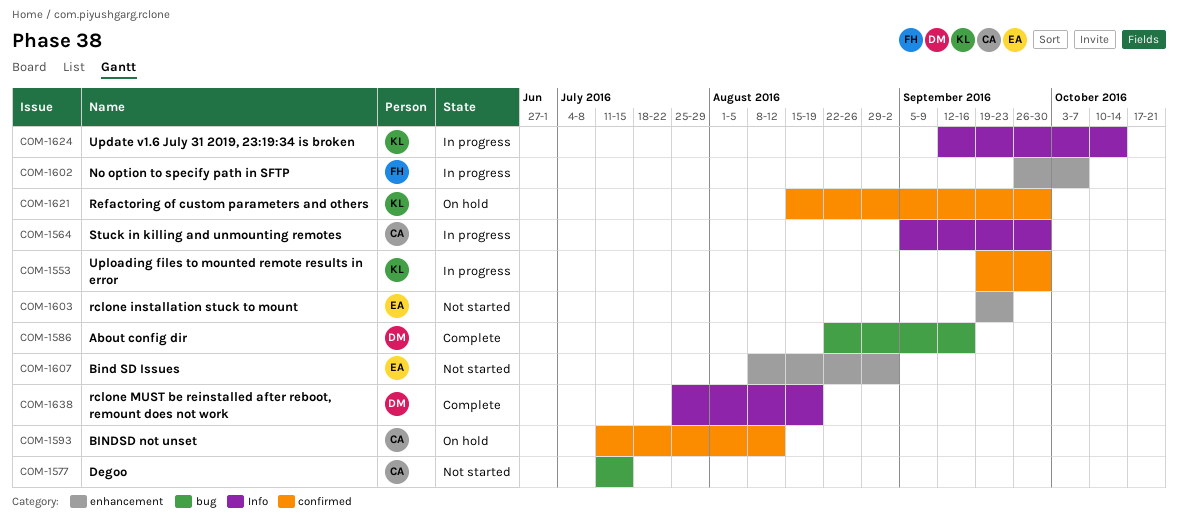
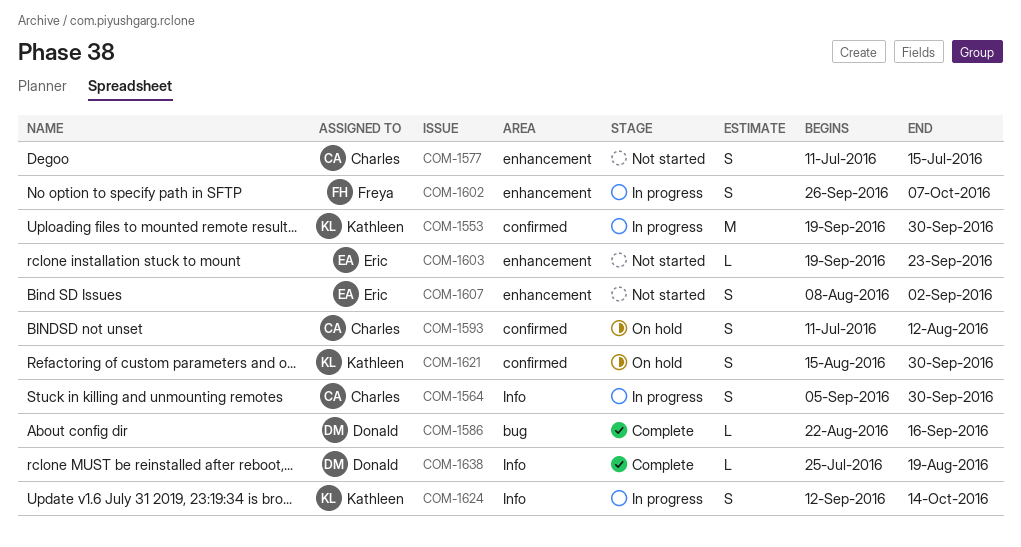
COM-1577, label: bug -> enhancement

